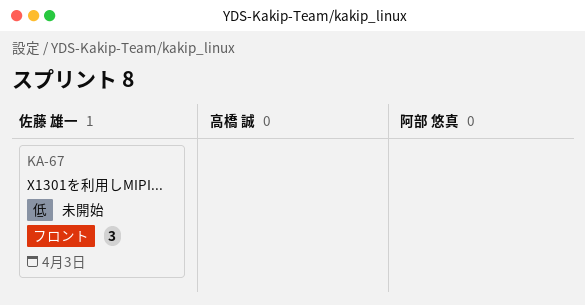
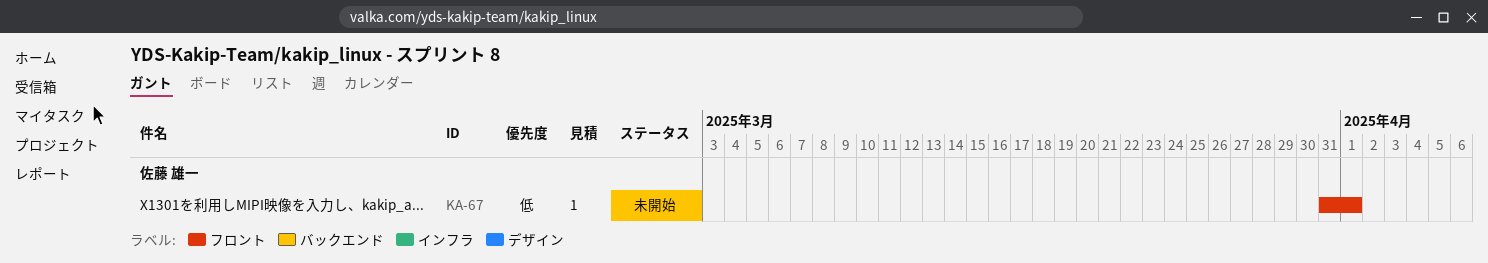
KA-67, estimate: 3 -> 1
KA-67, due: Apr 3 -> Apr 1

